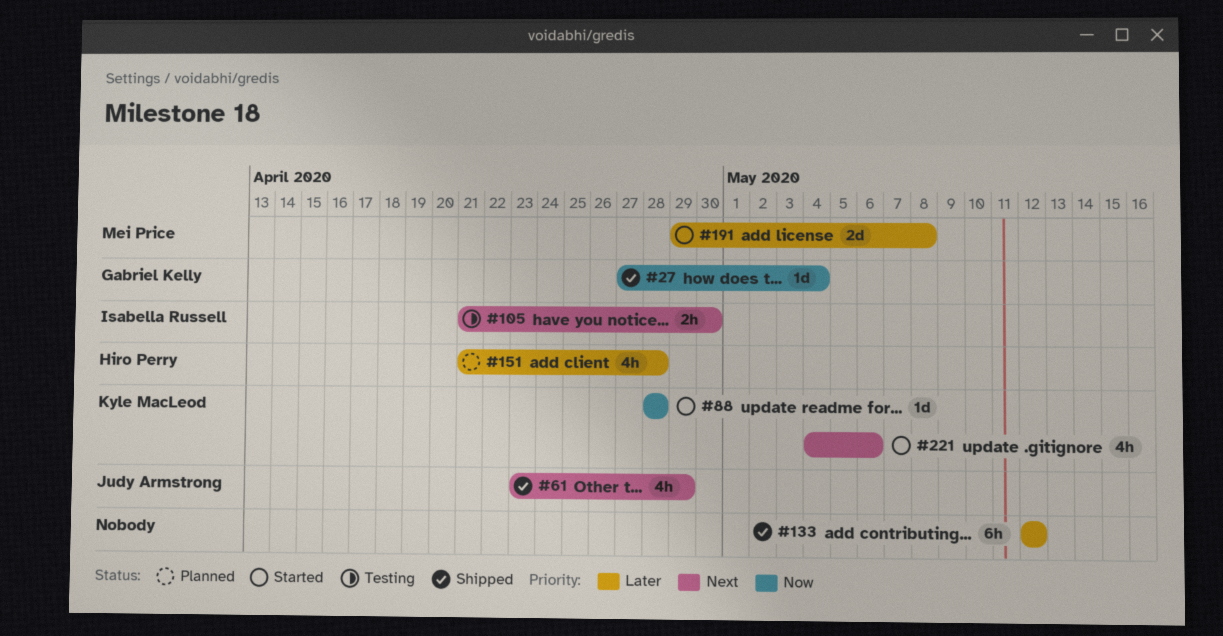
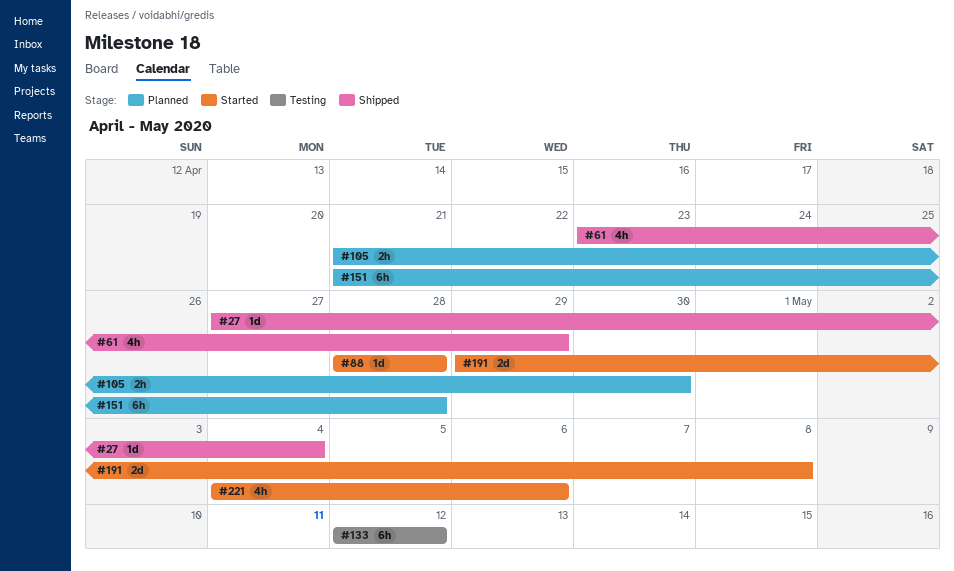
#105, status: Testing -> Planned
#133, status: Shipped -> Testing
#151, estimate: 4h -> 6h

